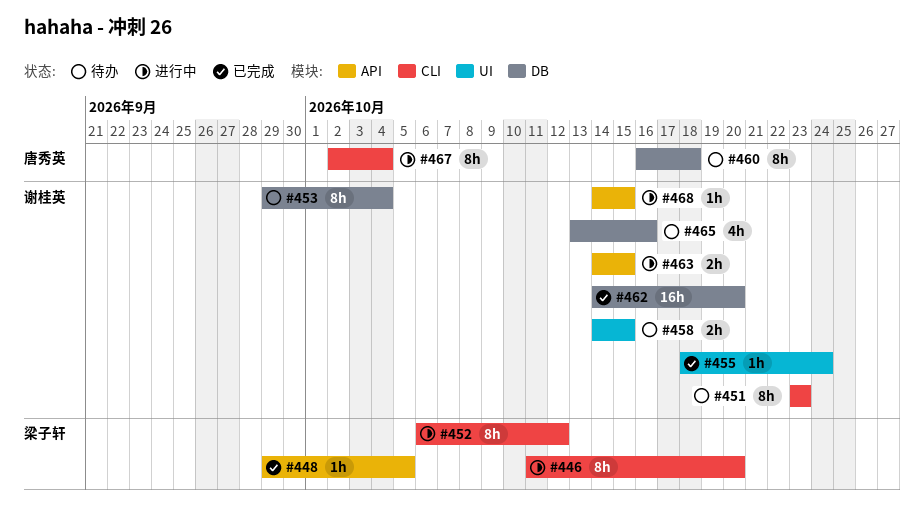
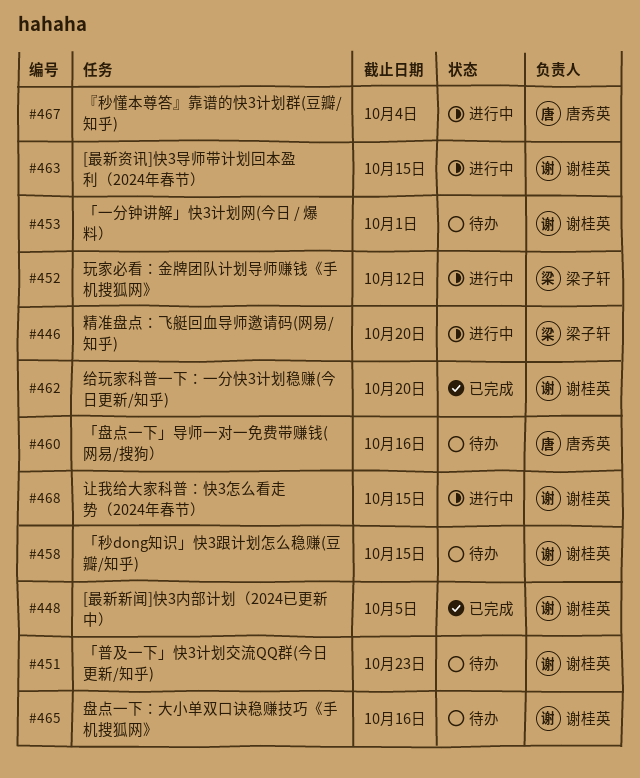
#448, owner: 梁子轩 -> 谢桂英
#453, due: Oct 4 -> Oct 1
#455: present -> none
#460, due: Oct 18 -> Oct 16

